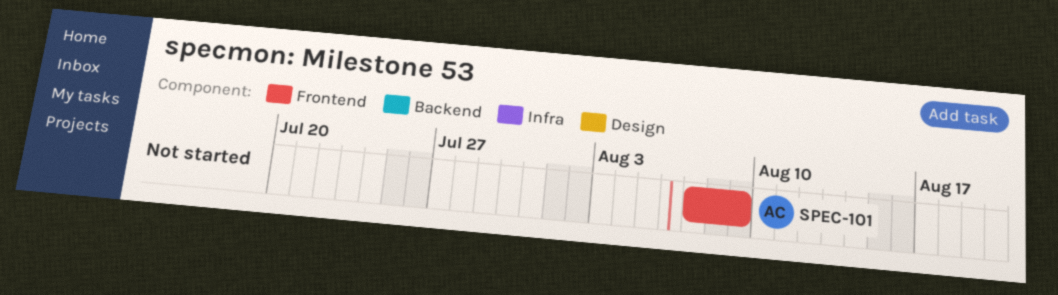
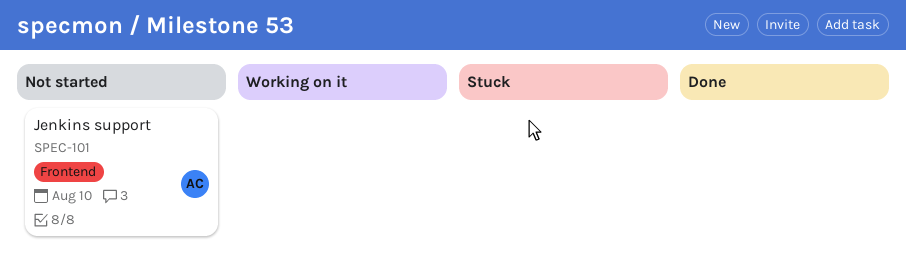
SPEC-101, due: Aug 9 -> Aug 10

